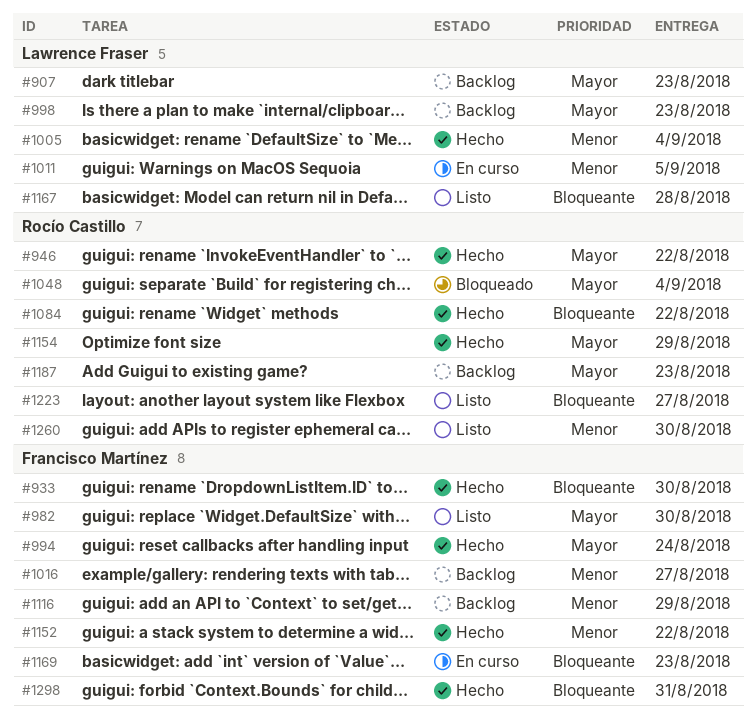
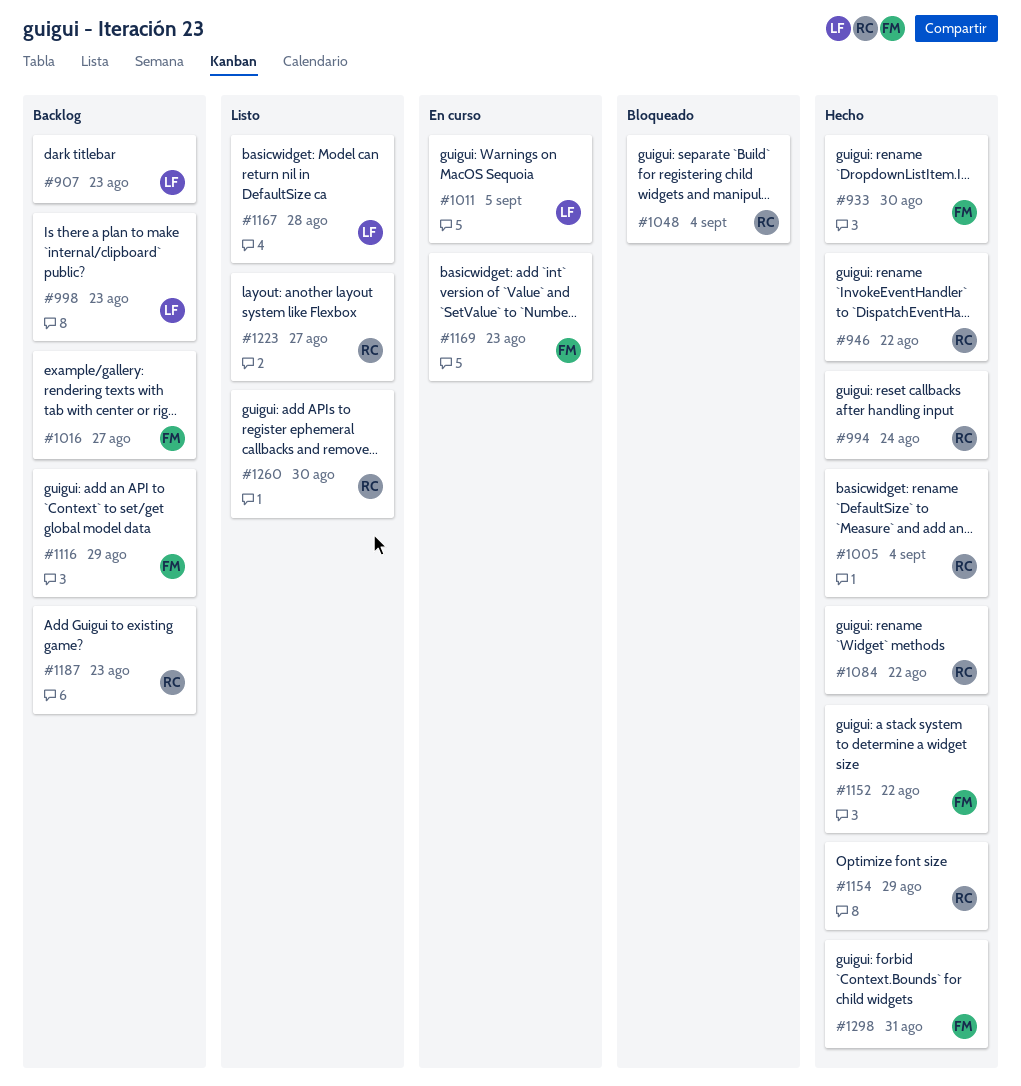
#982: present -> none
#994, owner: Francisco Martínez -> Rocío Castillo
#1005, owner: Lawrence Fraser -> Rocío Castillo

